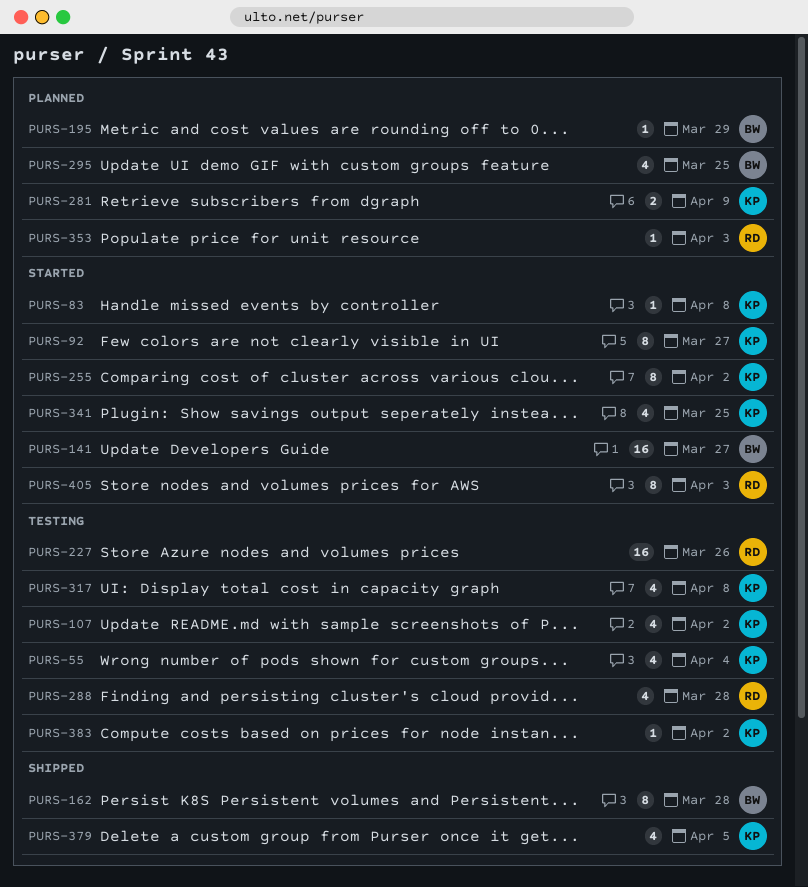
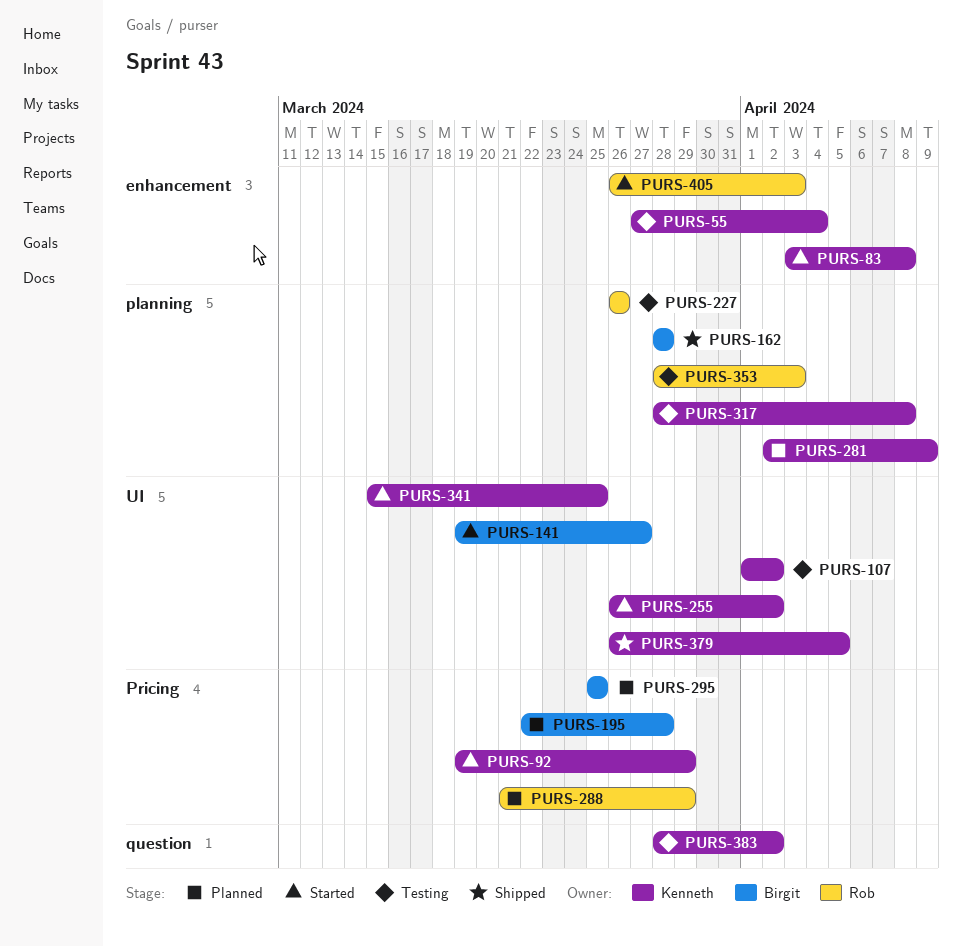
PURS-92, due: Mar 27 -> Mar 29
PURS-195, due: Mar 29 -> Mar 28
PURS-288, status: Testing -> Planned
PURS-288, due: Mar 28 -> Mar 29
PURS-353, status: Planned -> Testing

